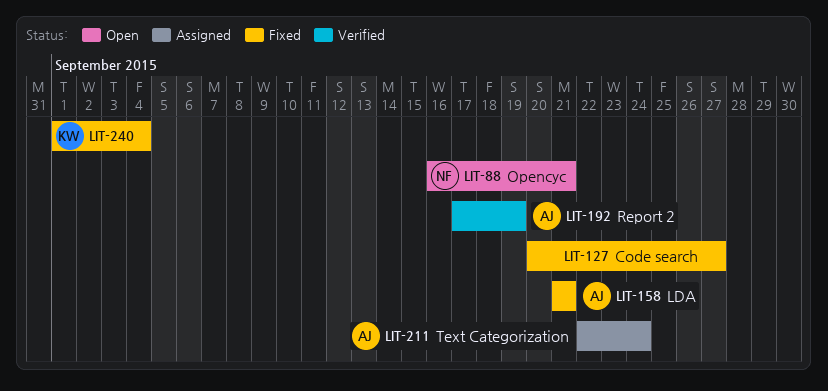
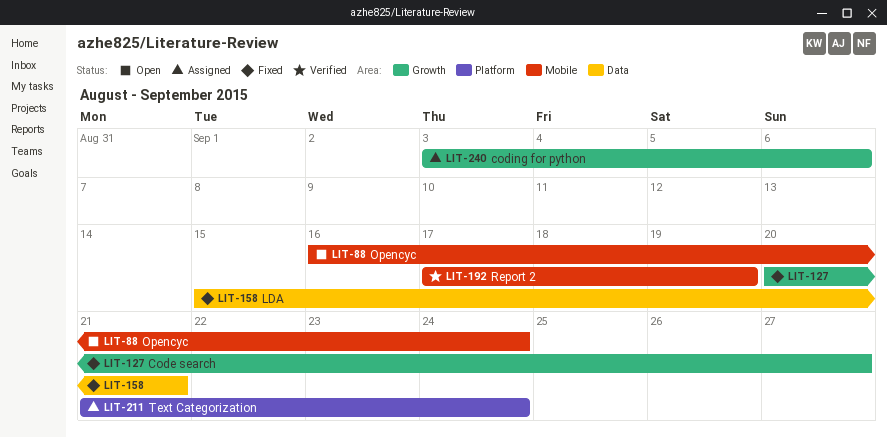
LIT-88, due: Sep 21 -> Sep 24
LIT-158, start: Sep 21 -> Sep 15
LIT-211, start: Sep 22 -> Sep 21
LIT-240, status: Fixed -> Assigned
LIT-240, start: Sep 1 -> Sep 3
LIT-240, due: Sep 4 -> Sep 6

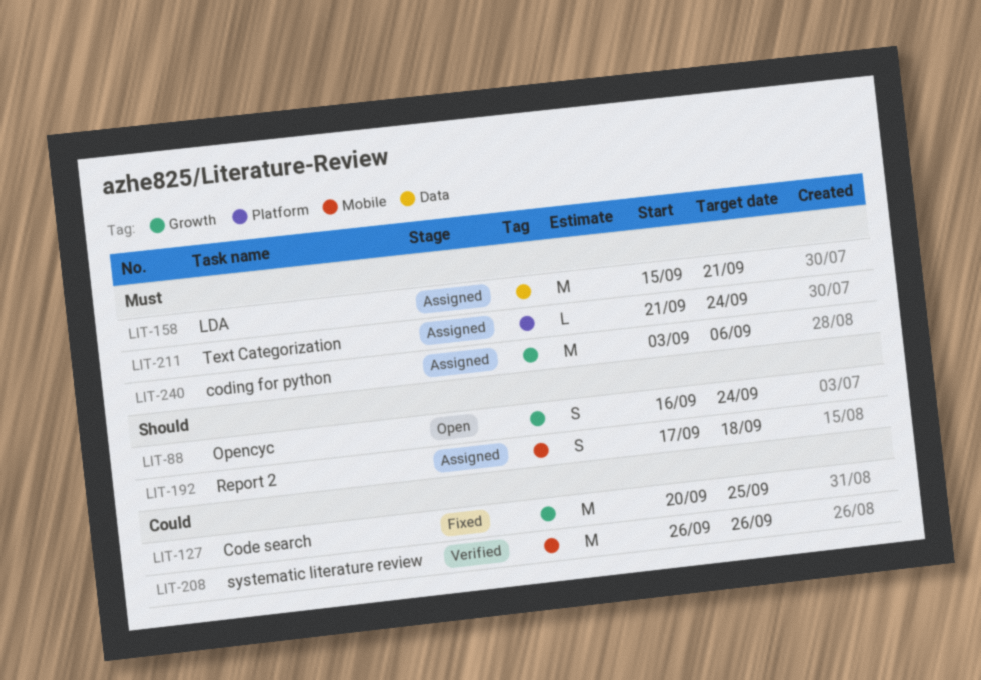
LIT-88, label: Mobile -> Growth
LIT-127, due: Sep 27 -> Sep 25
LIT-158, status: Fixed -> Assigned
LIT-192, status: Verified -> Assigned
LIT-192, due: Sep 19 -> Sep 18
LIT-208: none -> present

